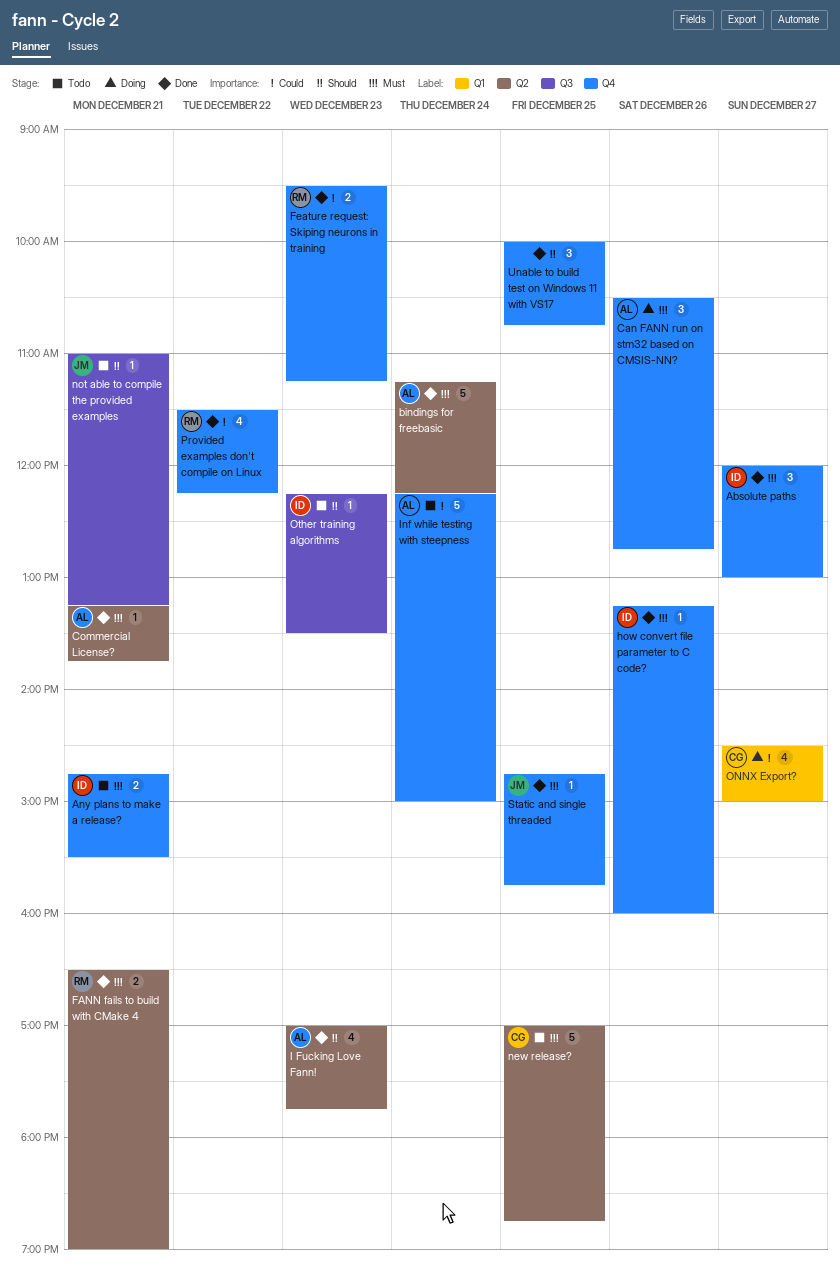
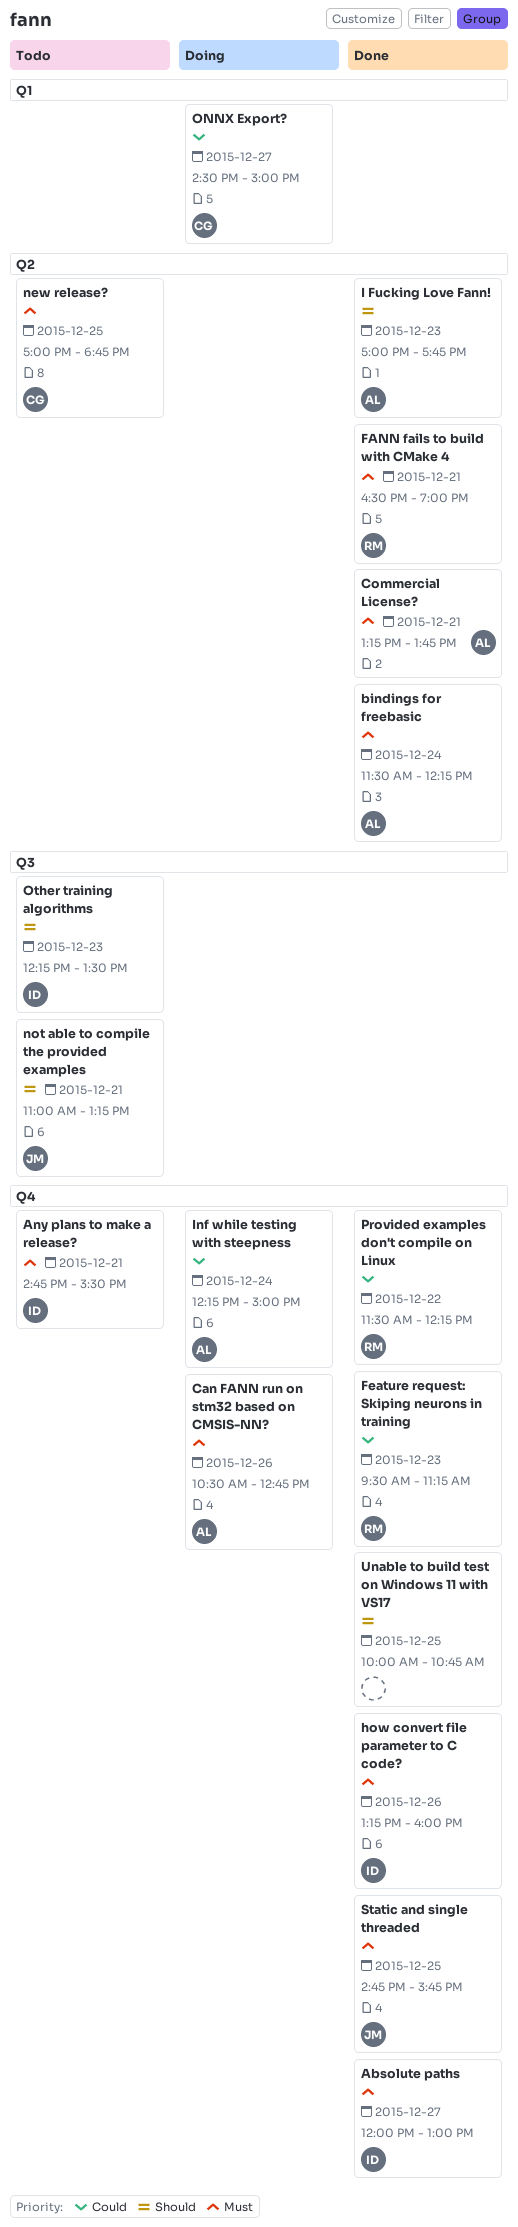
bindings for freebasic, begins: 11:15 -> 11:30
Inf while testing with steepness, status: Todo -> Doing

